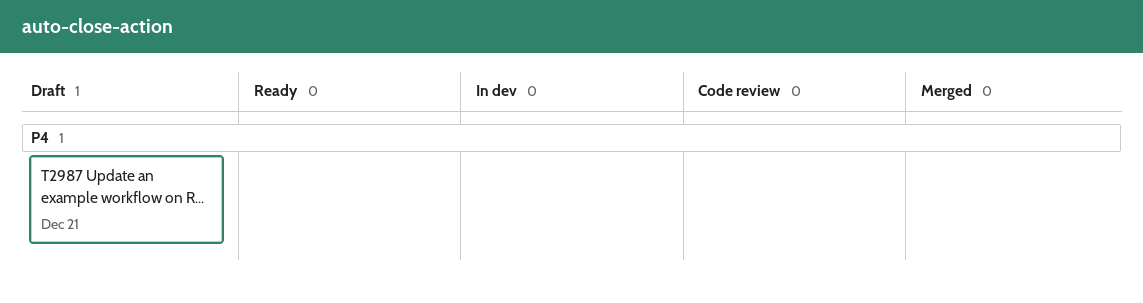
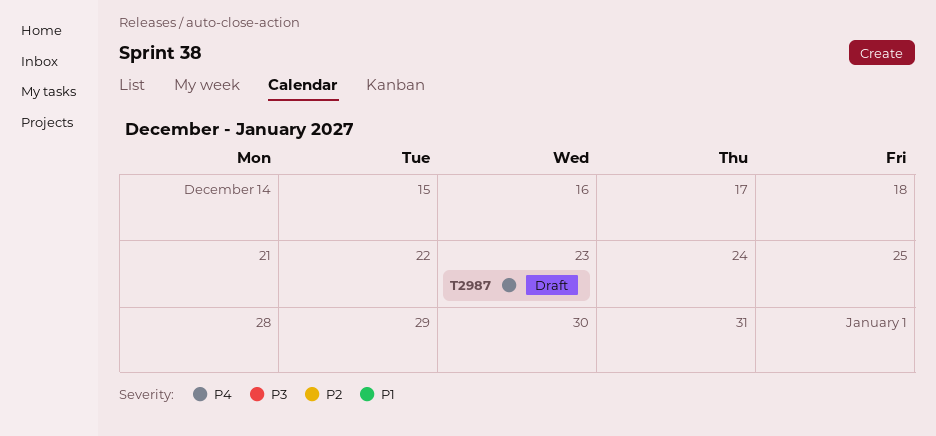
T2987, due: Dec 21 -> Dec 23

